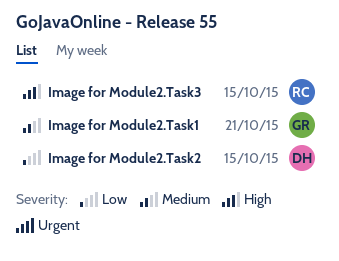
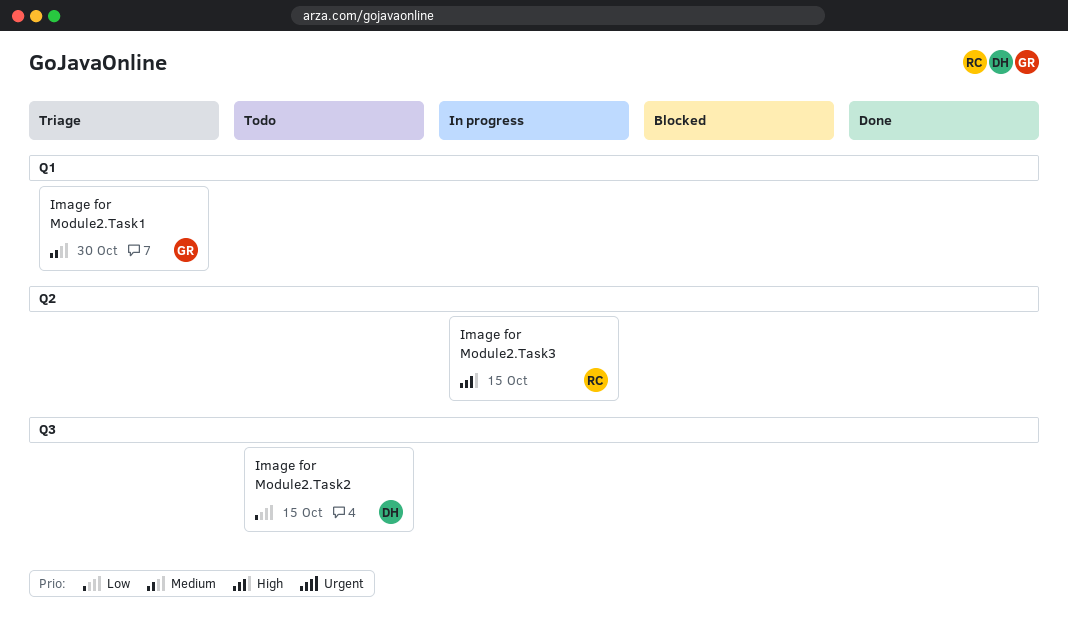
Image for Module2.Task1, due: Oct 21 -> Oct 30

